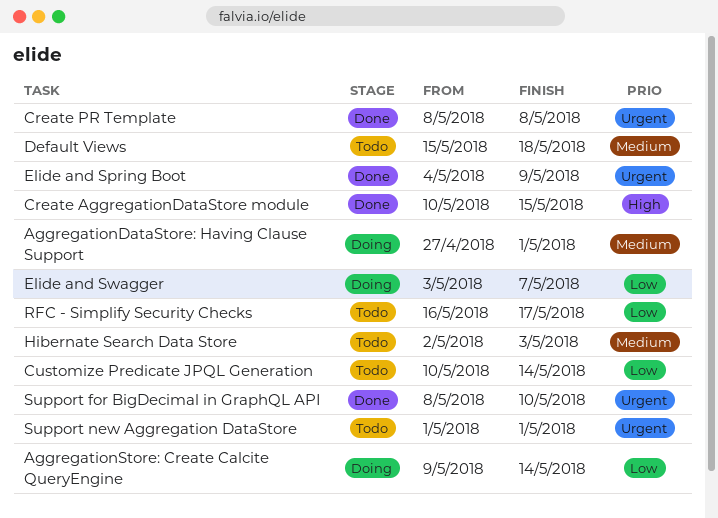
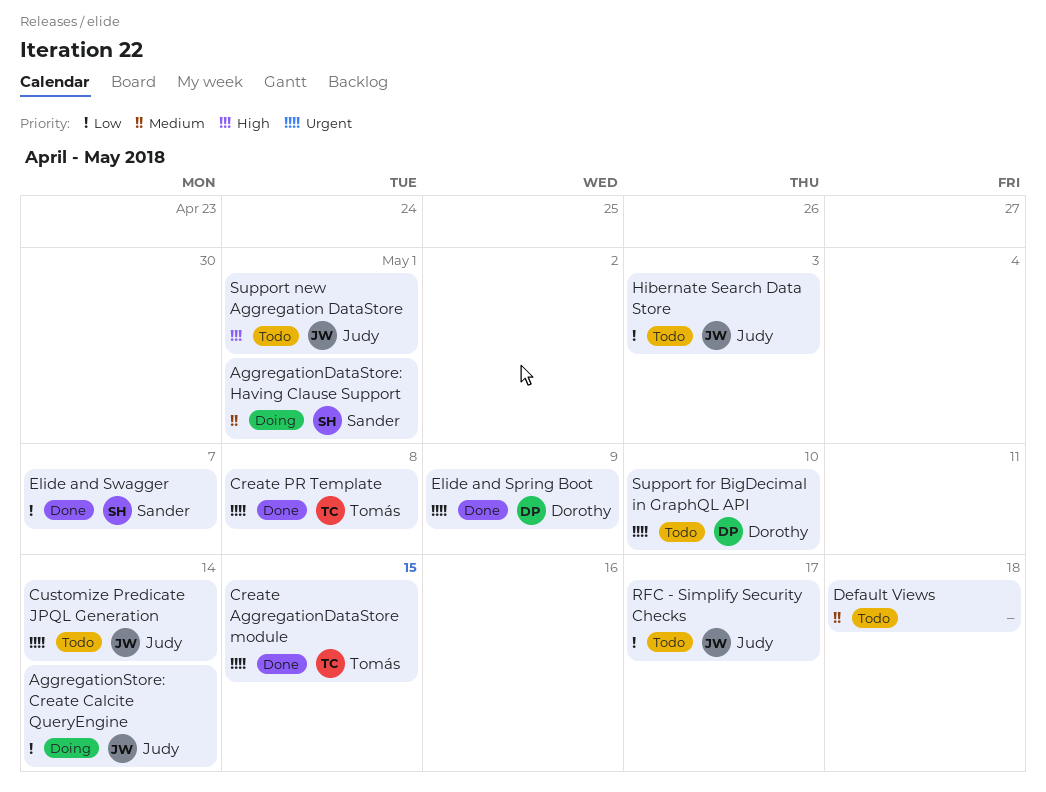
Create AggregationDataStore module, priority: High -> Urgent
Customize Predicate JPQL Generation, priority: Low -> Urgent
Elide and Swagger, status: Doing -> Done
Hibernate Search Data Store, priority: Medium -> Low
Support for BigDecimal in GraphQL API, status: Done -> Todo
Support new Aggregation DataStore, priority: Urgent -> High

